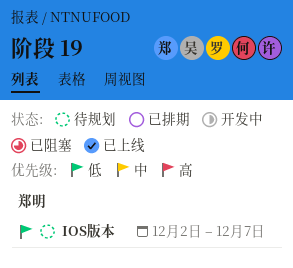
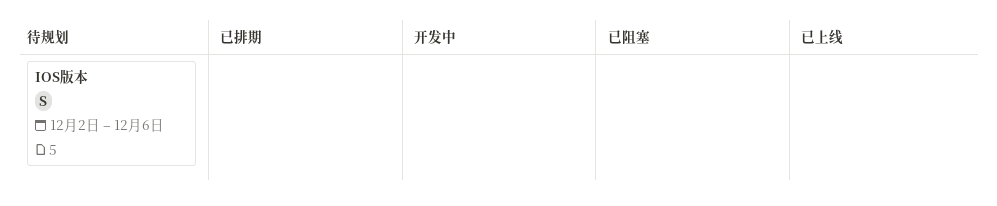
IOS版本, due: Dec 7 -> Dec 6

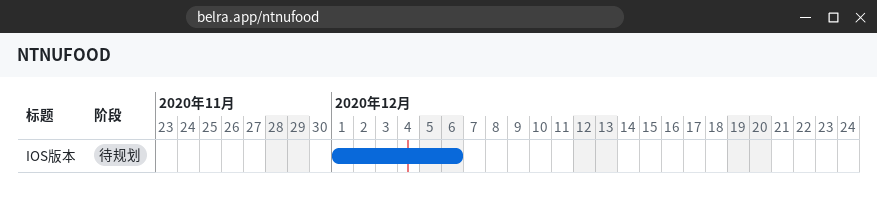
IOS版本, start: Dec 2 -> Dec 1

